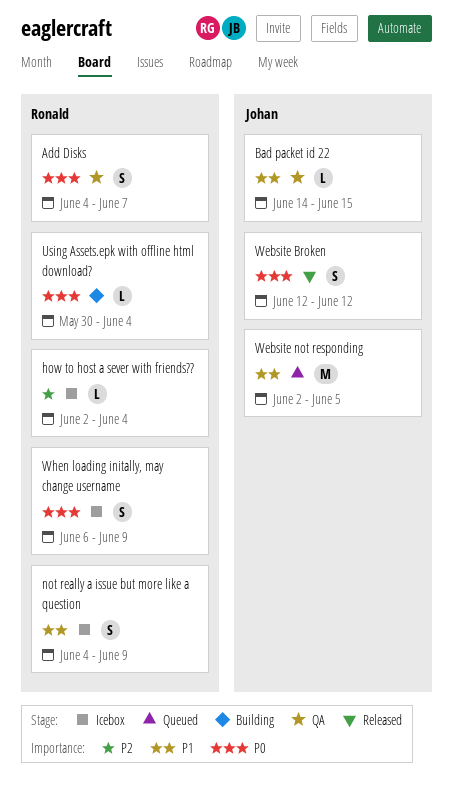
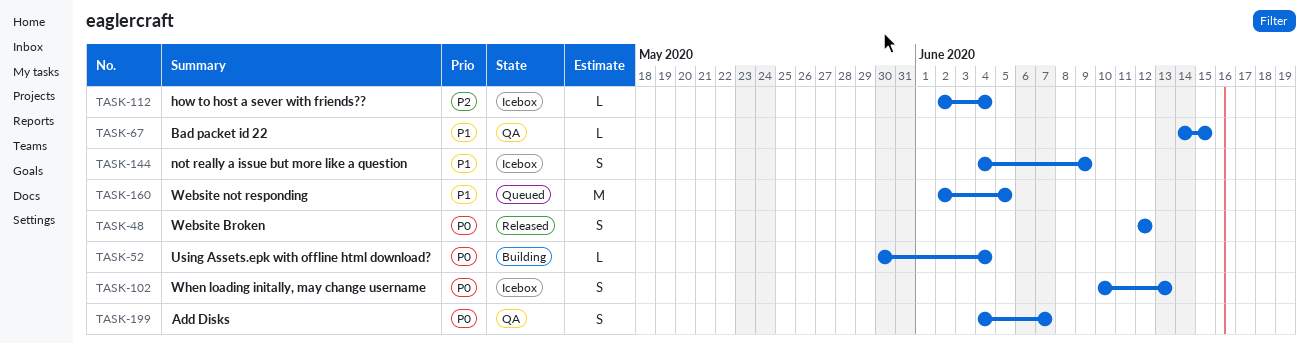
When loading initally, may change username, start: Jun 6 -> Jun 10
When loading initally, may change username, due: Jun 9 -> Jun 13

